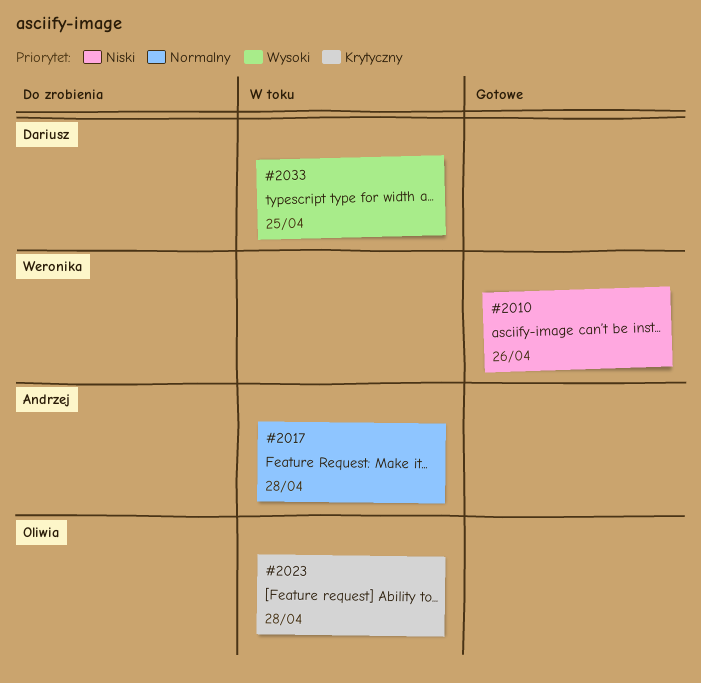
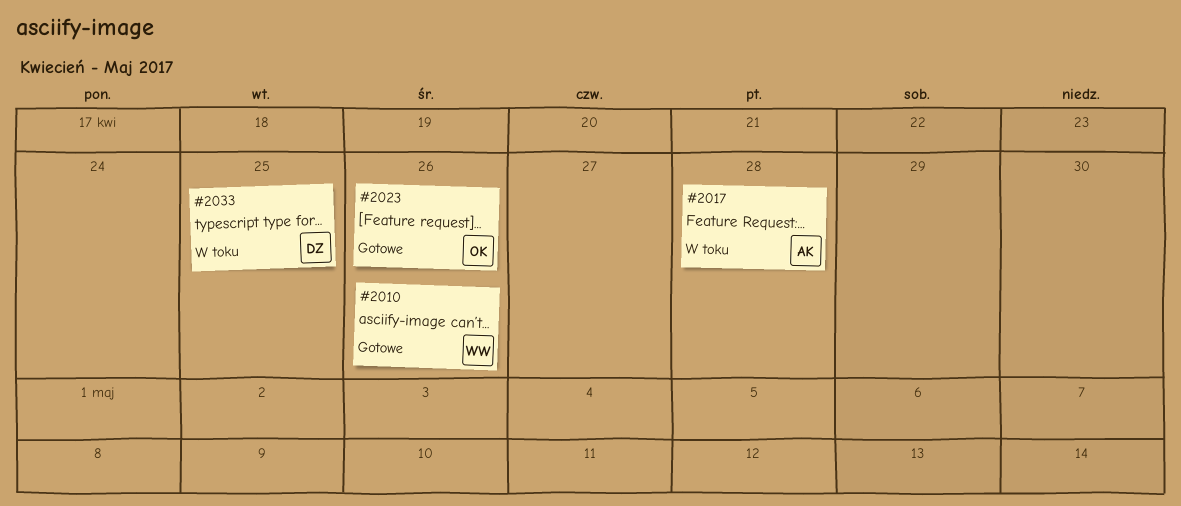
#2023, status: W toku -> Gotowe
#2023, due: Apr 28 -> Apr 26

